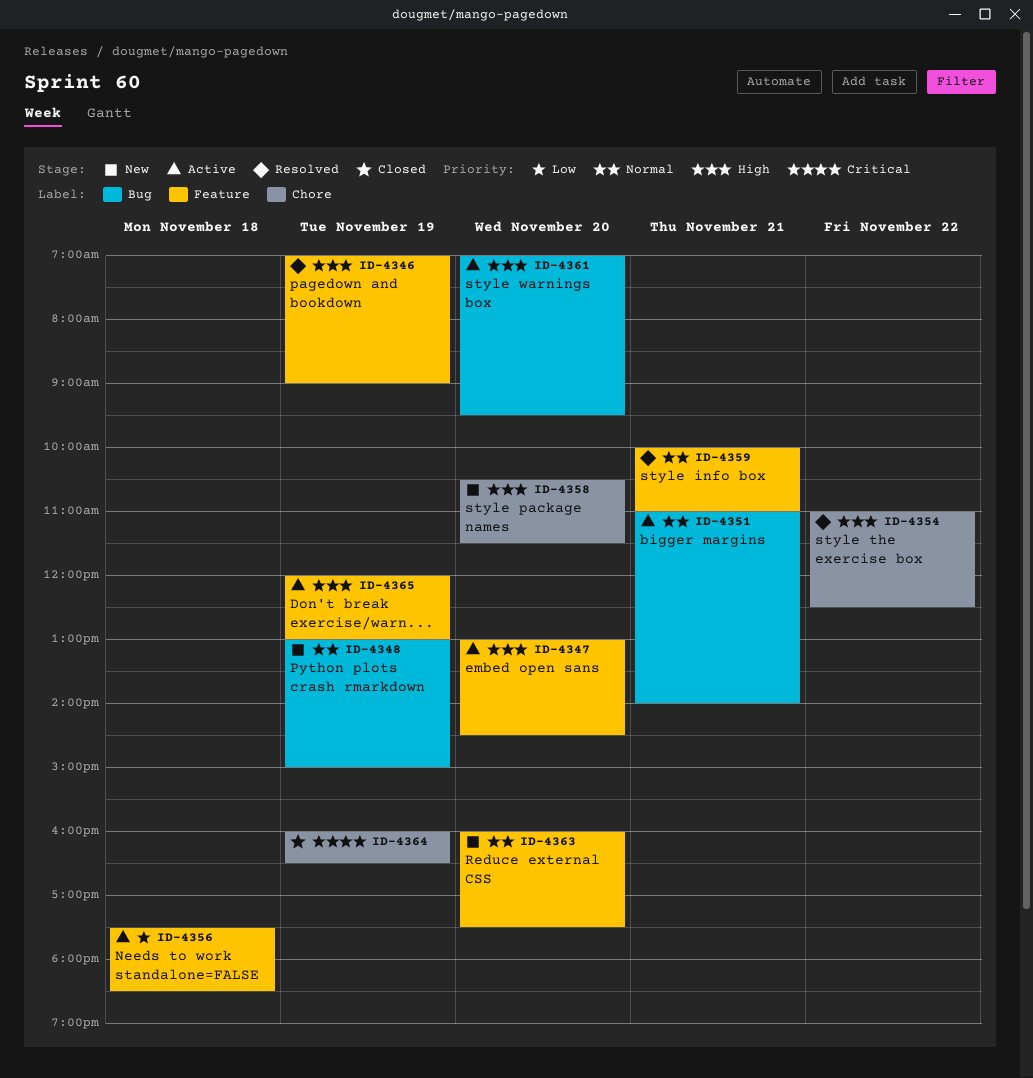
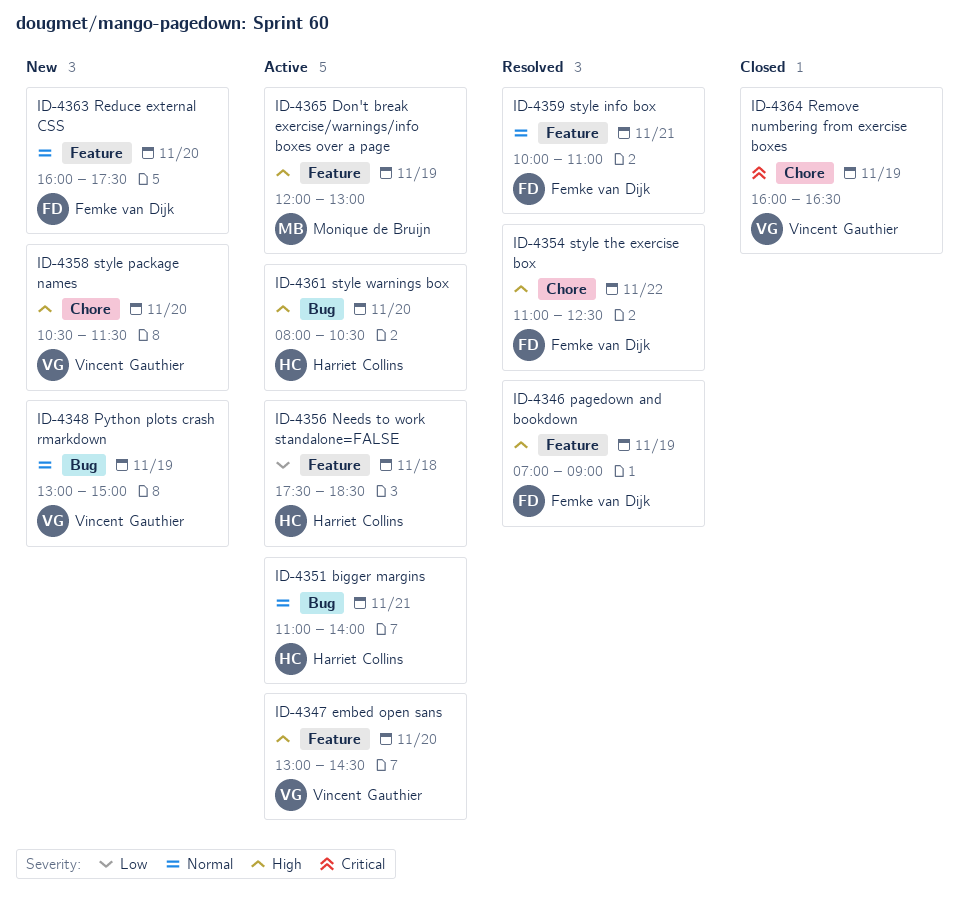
ID-4361, begins: 07:00 -> 08:00
ID-4361, ends: 09:30 -> 10:30

